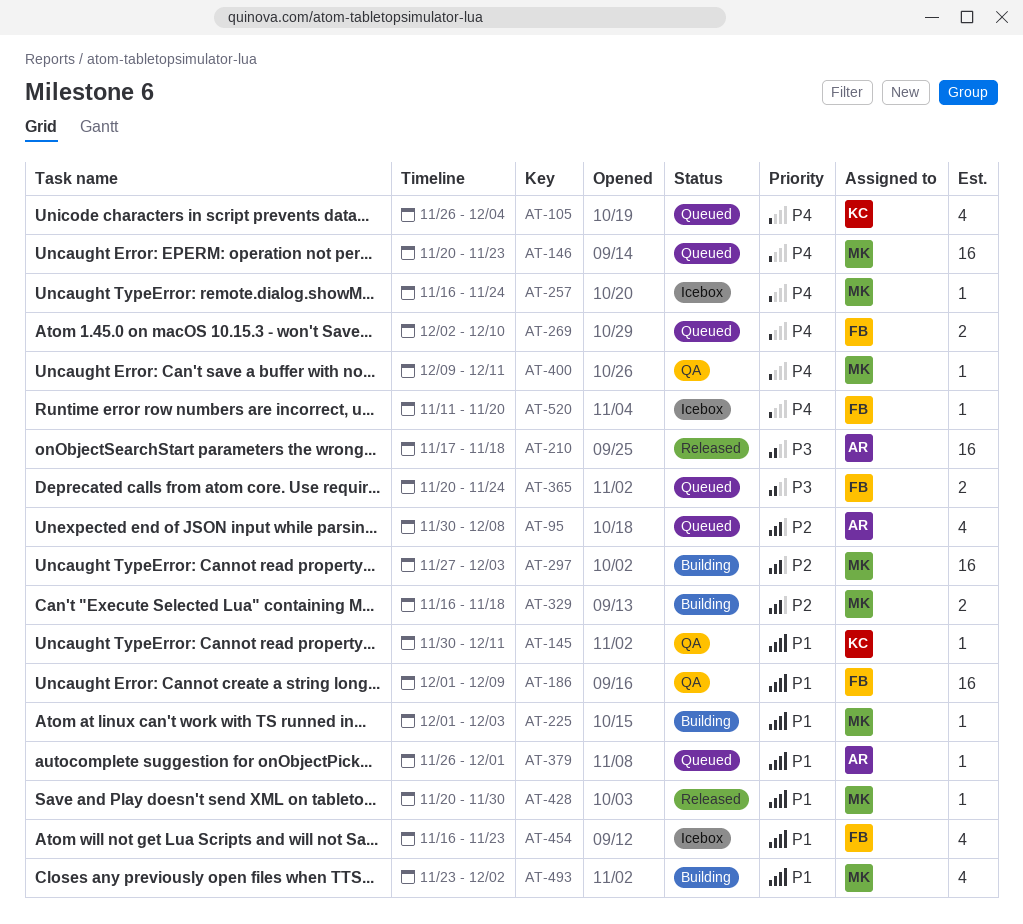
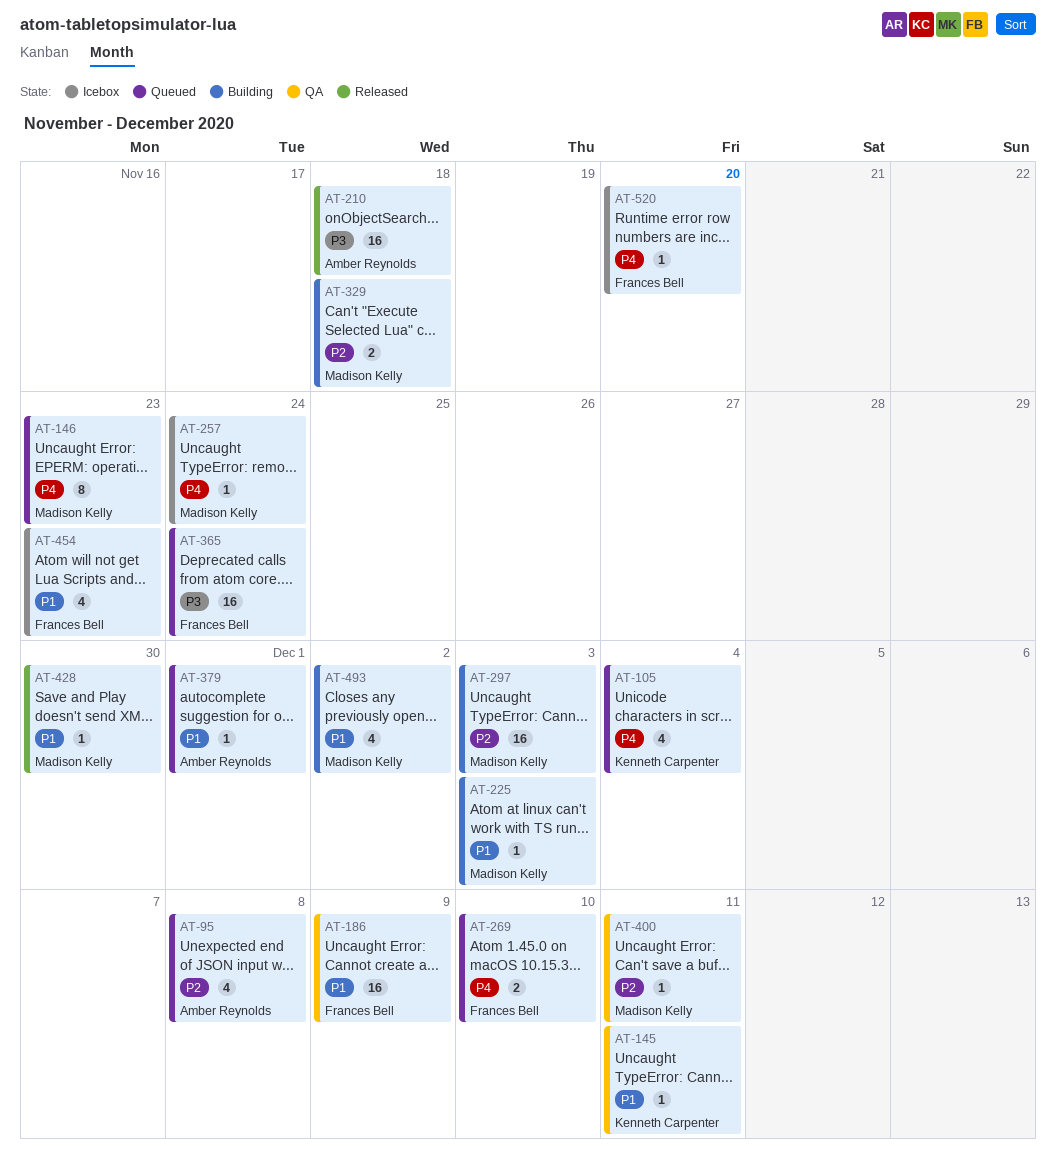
AT-146, estimate: 16 -> 8
AT-365, estimate: 2 -> 16
AT-400, priority: P4 -> P2

